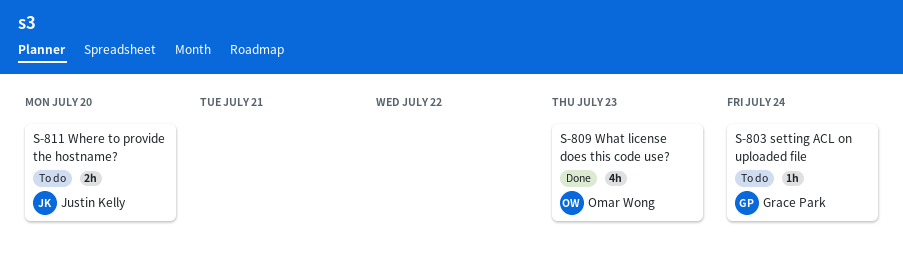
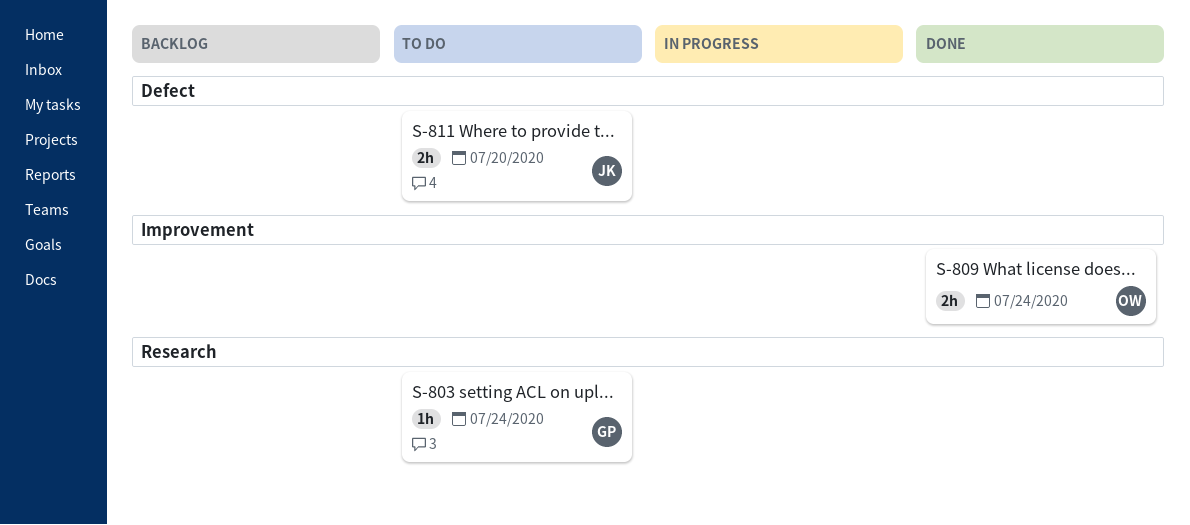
S-809, estimate: 4h -> 2h
S-809, due: Jul 23 -> Jul 24

